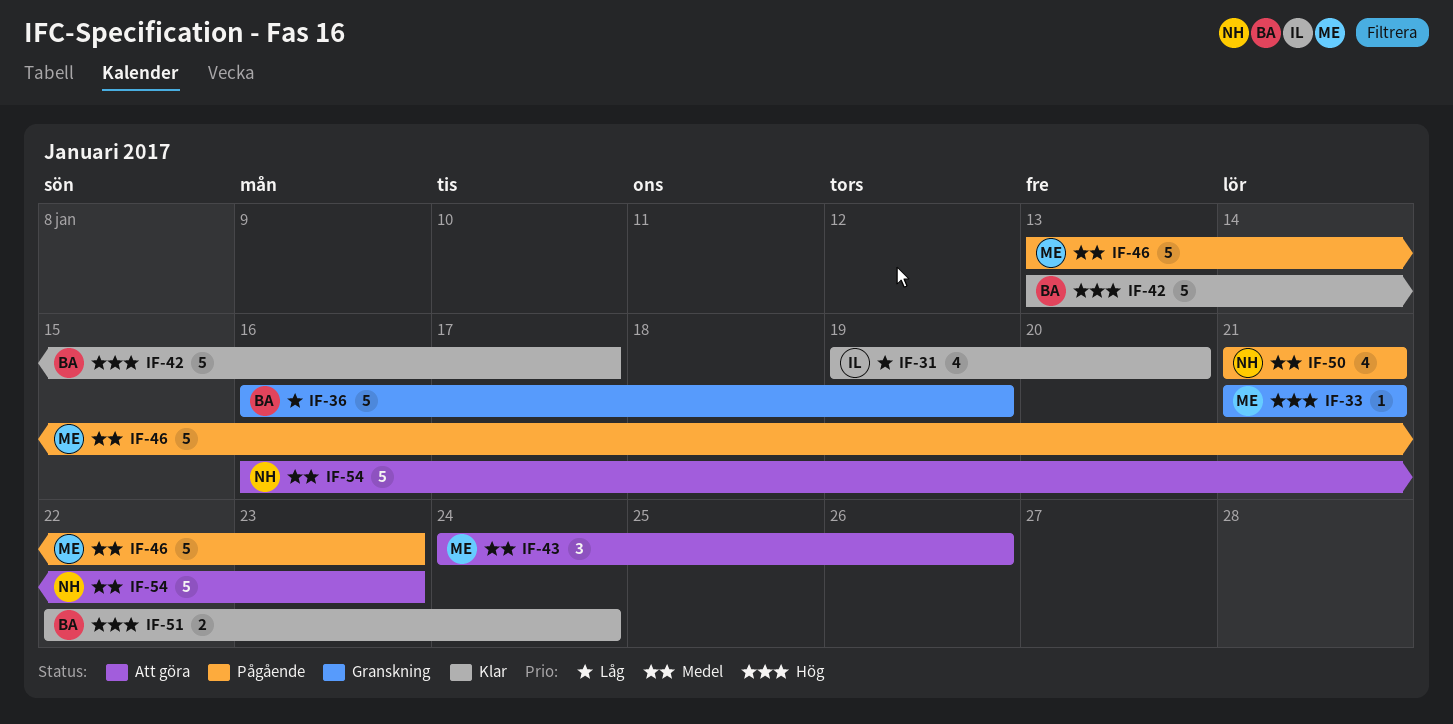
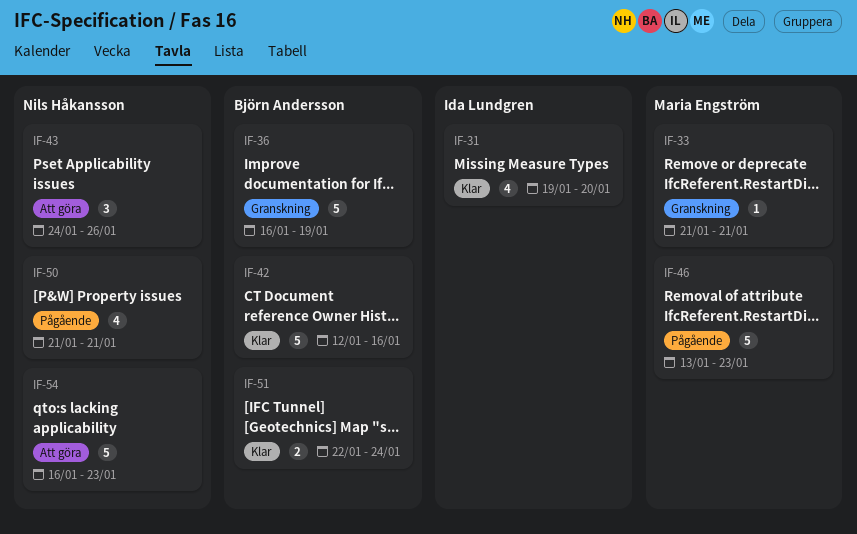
IF-42, start: Jan 13 -> Jan 12
IF-42, due: Jan 17 -> Jan 16
IF-43, owner: Maria Engström -> Nils Håkansson

